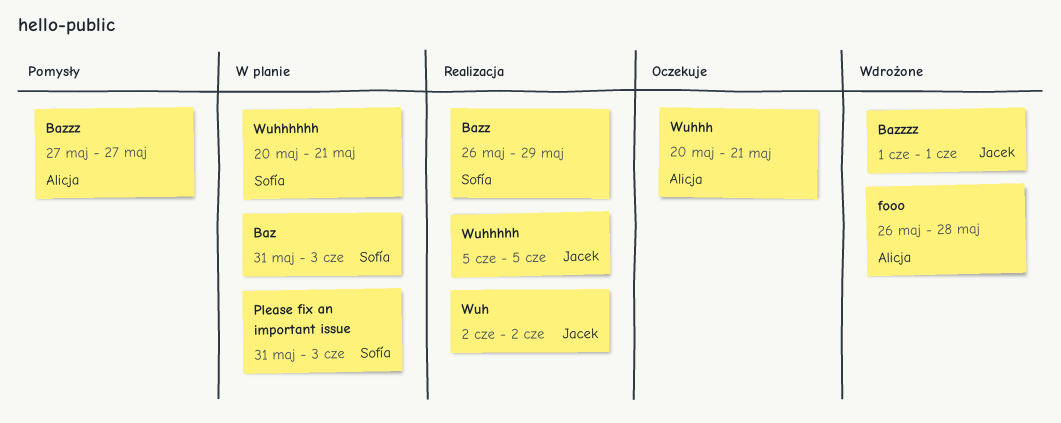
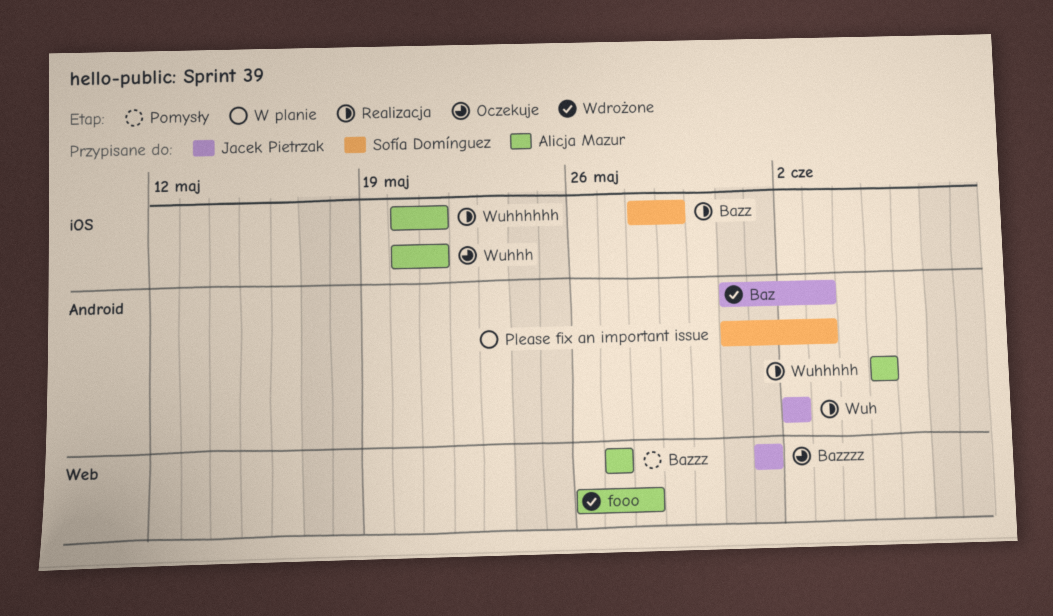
Baz, status: W planie -> Wdrożone
Baz, owner: Sofía Domínguez -> Jacek Pietrzak
Bazz, start: May 26 -> May 28
Bazzzz, status: Wdrożone -> Oczekuje
Wuhhhhh, owner: Jacek Pietrzak -> Alicja Mazur
Wuhhhhhh, status: W planie -> Realizacja
Wuhhhhhh, owner: Sofía Domínguez -> Alicja Mazur

